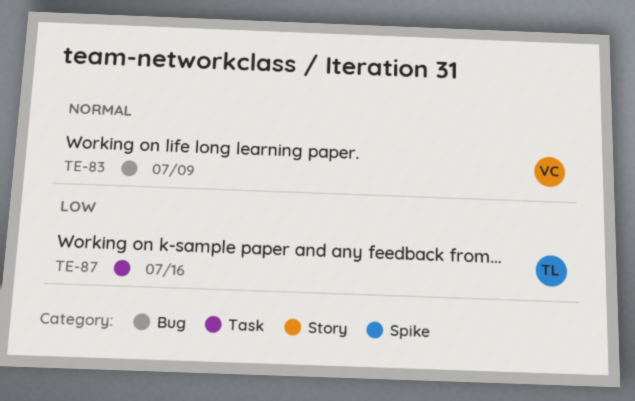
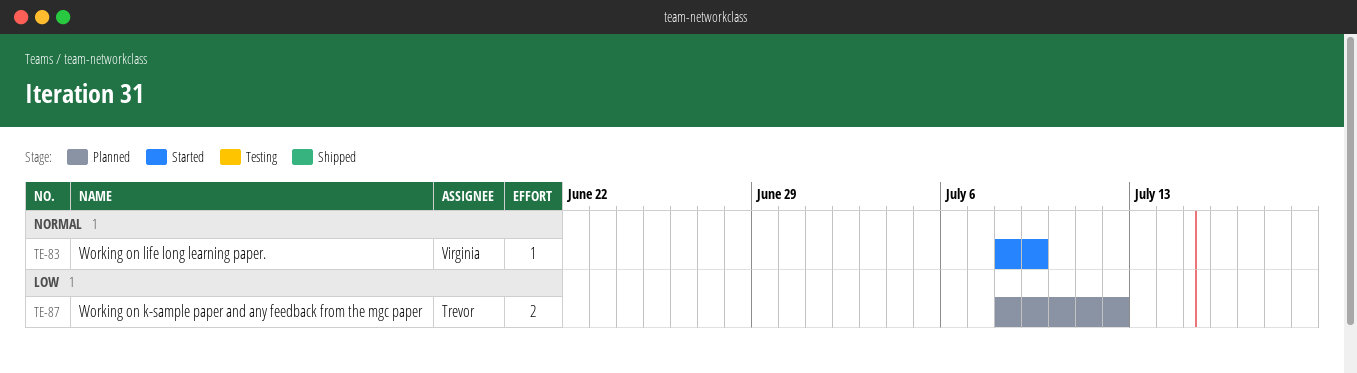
TE-87, due: Jul 16 -> Jul 12

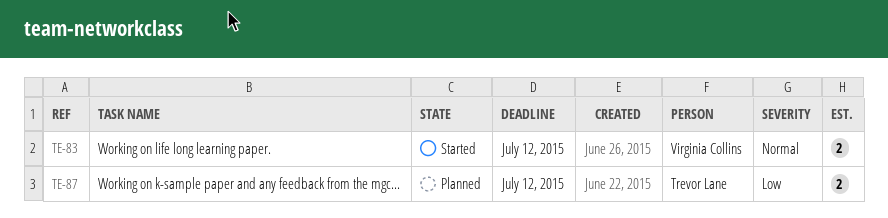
TE-83, estimate: 1 -> 2
TE-83, due: Jul 9 -> Jul 12

